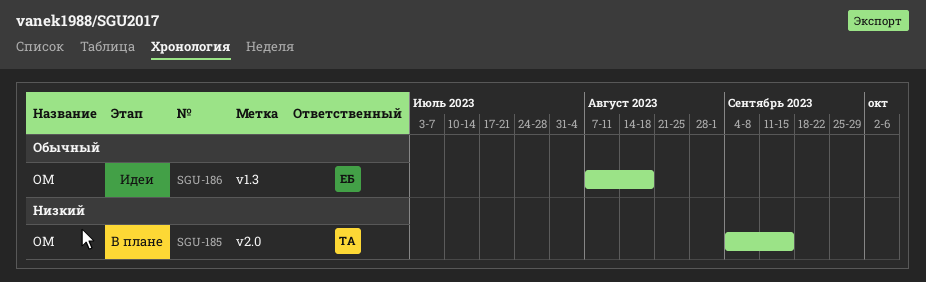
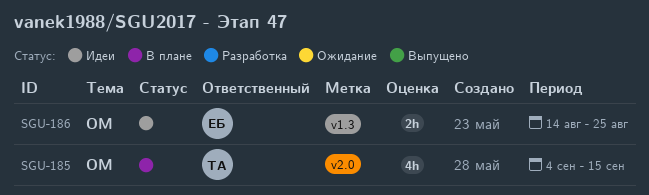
SGU-186, start: Aug 7 -> Aug 14
SGU-186, due: Aug 18 -> Aug 25

